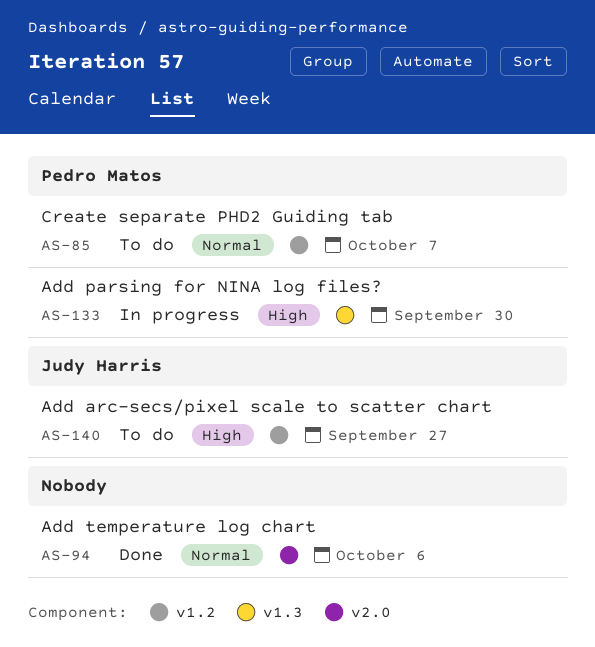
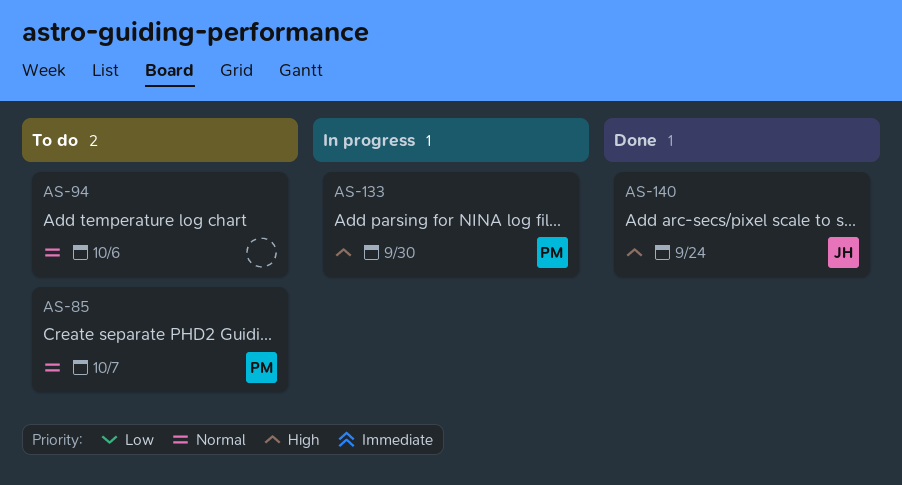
AS-94, status: Done -> To do
AS-140, status: To do -> Done
AS-140, due: Sep 27 -> Sep 24

